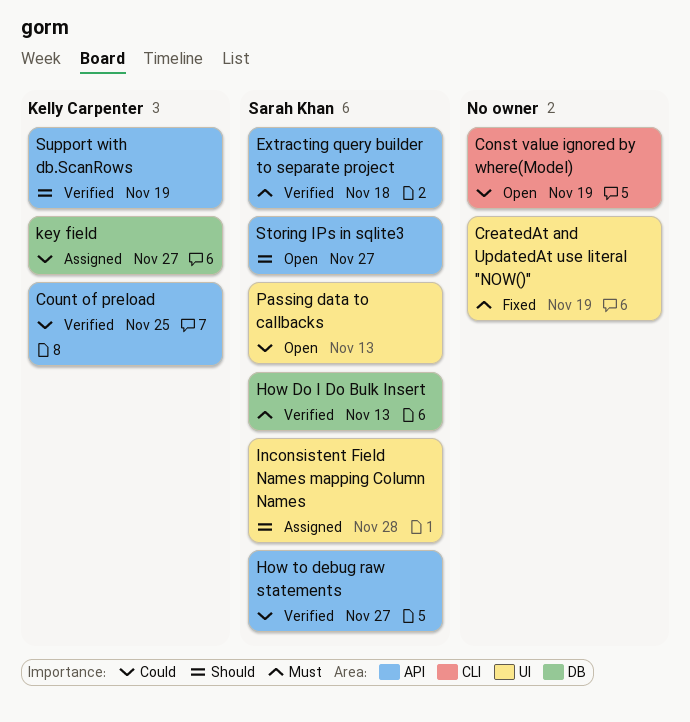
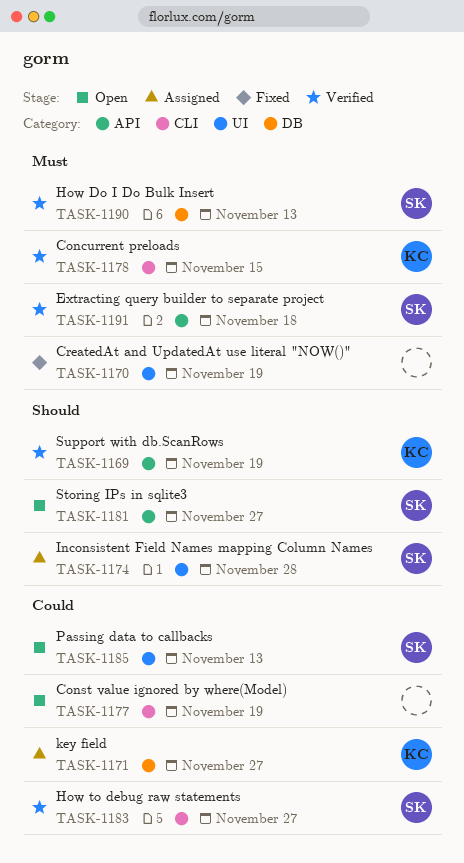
Concurrent preloads: none -> present
Count of preload: present -> none
How to debug raw statements, label: API -> CLI

